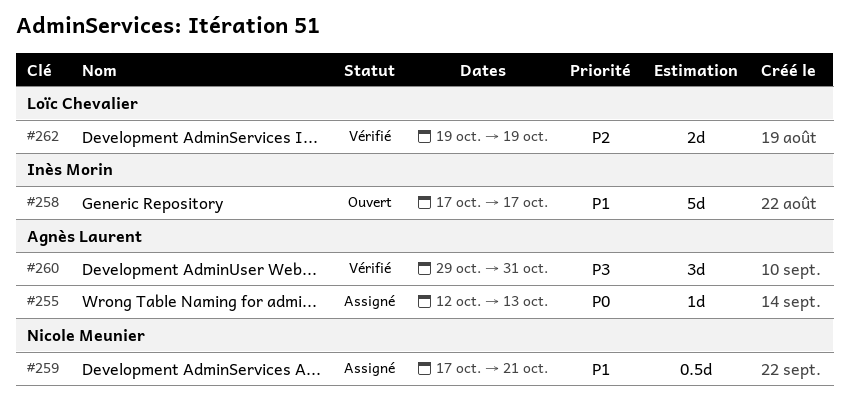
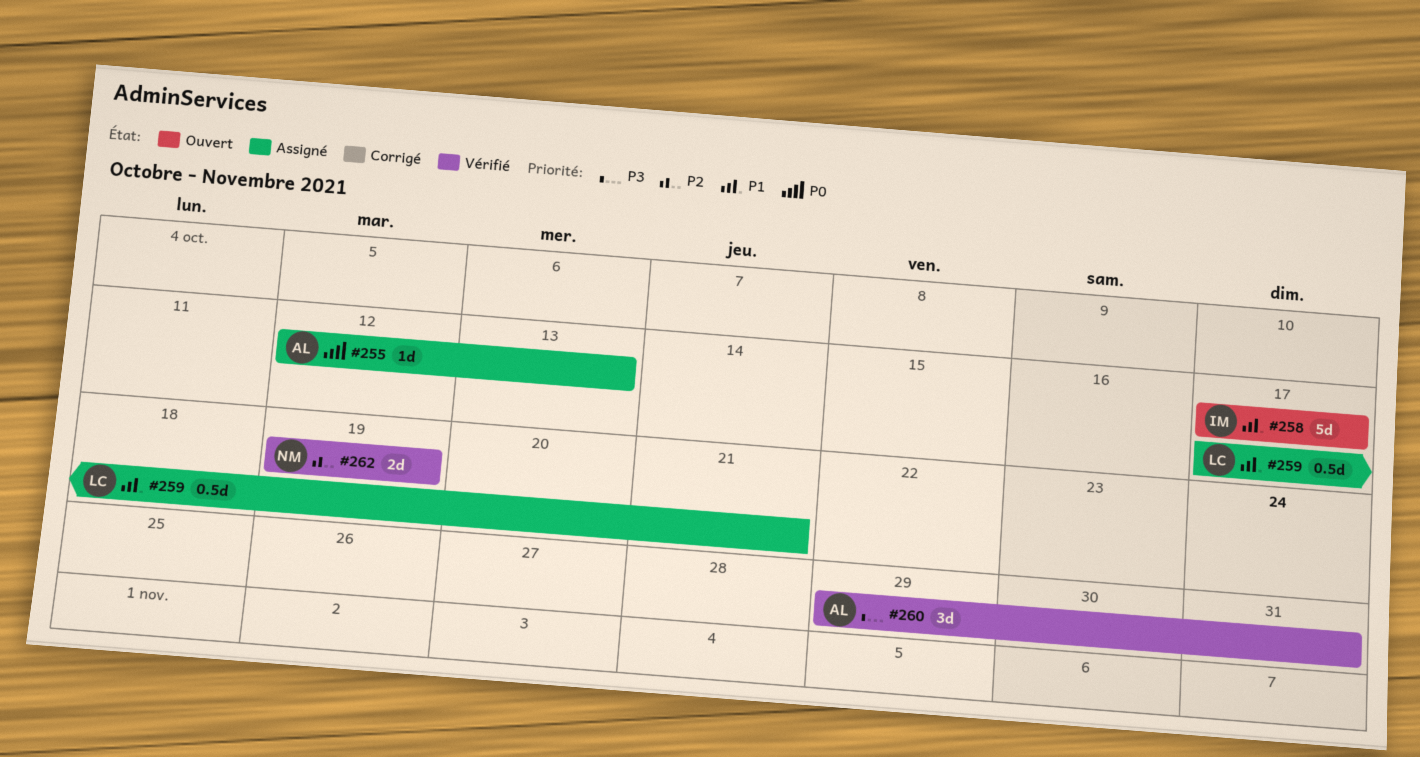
#259, owner: Nicole Meunier -> Loïc Chevalier
#262, owner: Loïc Chevalier -> Nicole Meunier

